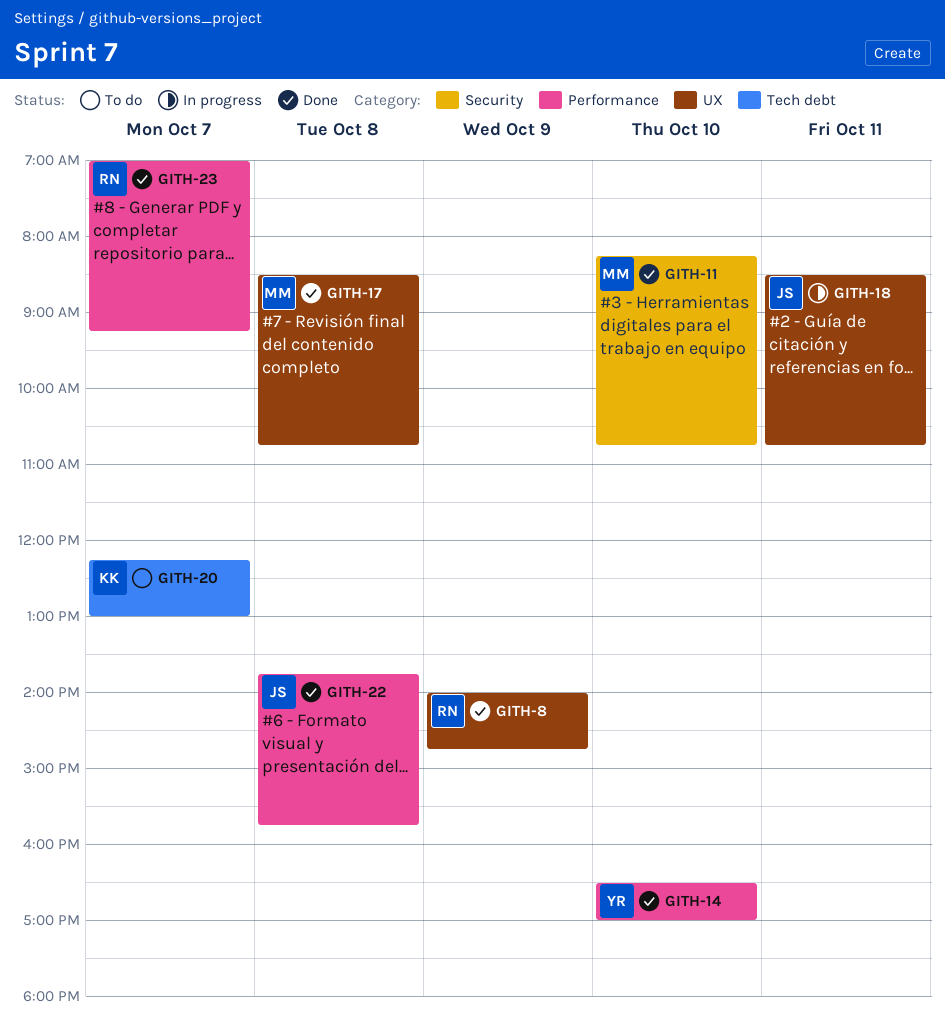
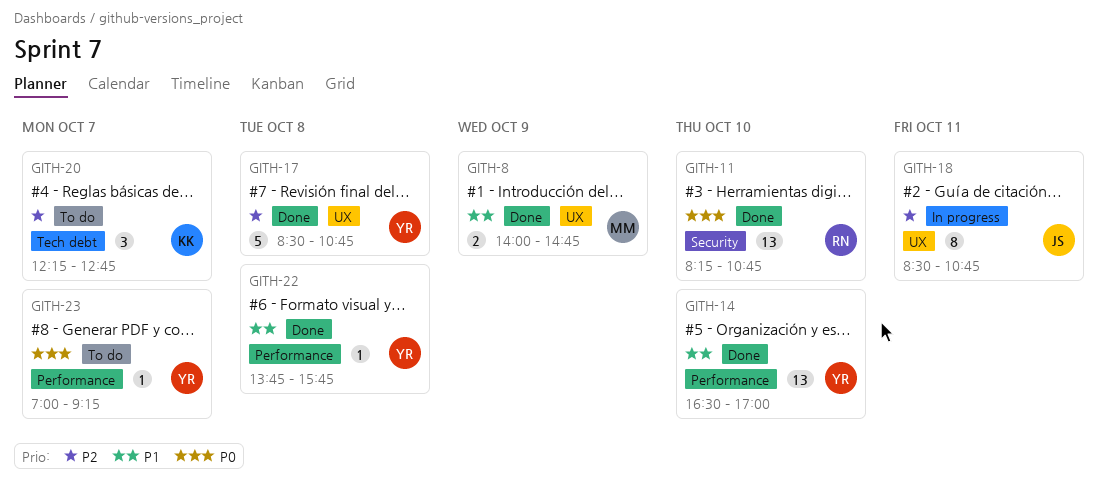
GITH-8, owner: RN -> MM
GITH-11, owner: MM -> RN
GITH-17, owner: MM -> YR
GITH-20, ends: 13:00 -> 12:45
GITH-22, owner: JS -> YR
GITH-23, status: Done -> To do
GITH-23, owner: RN -> YR

